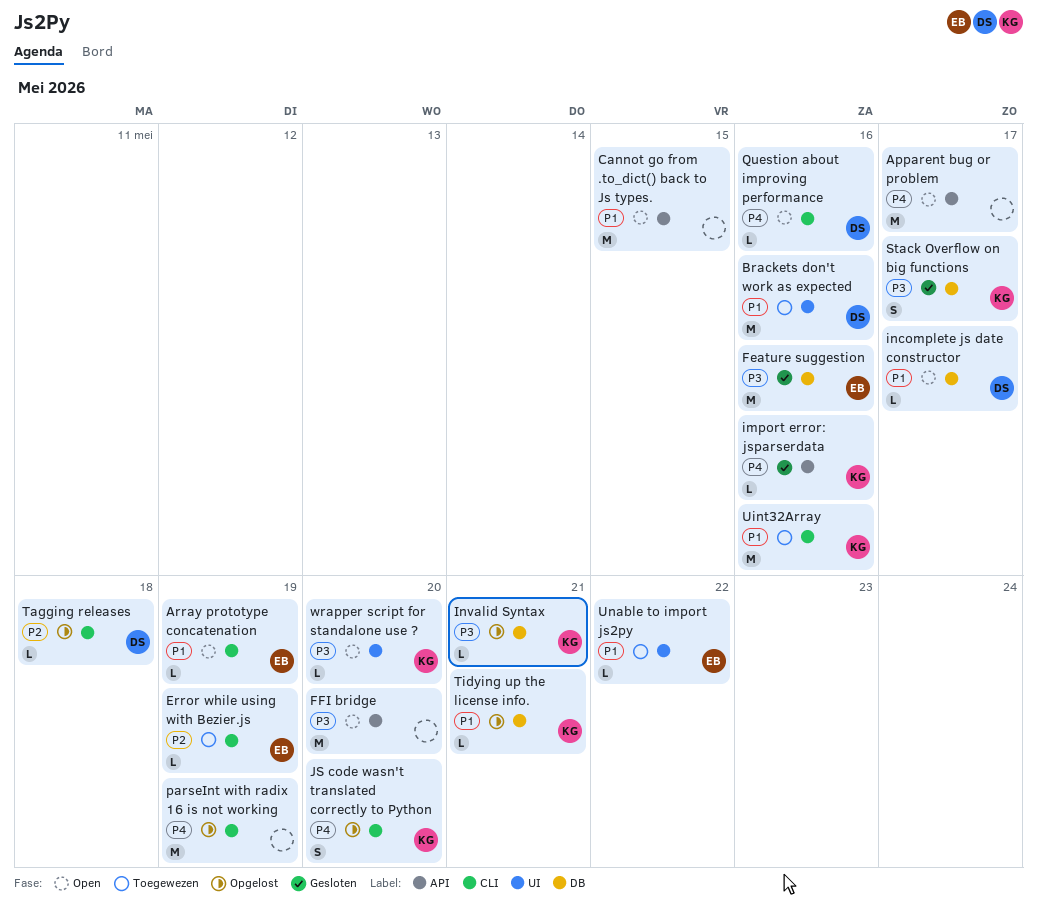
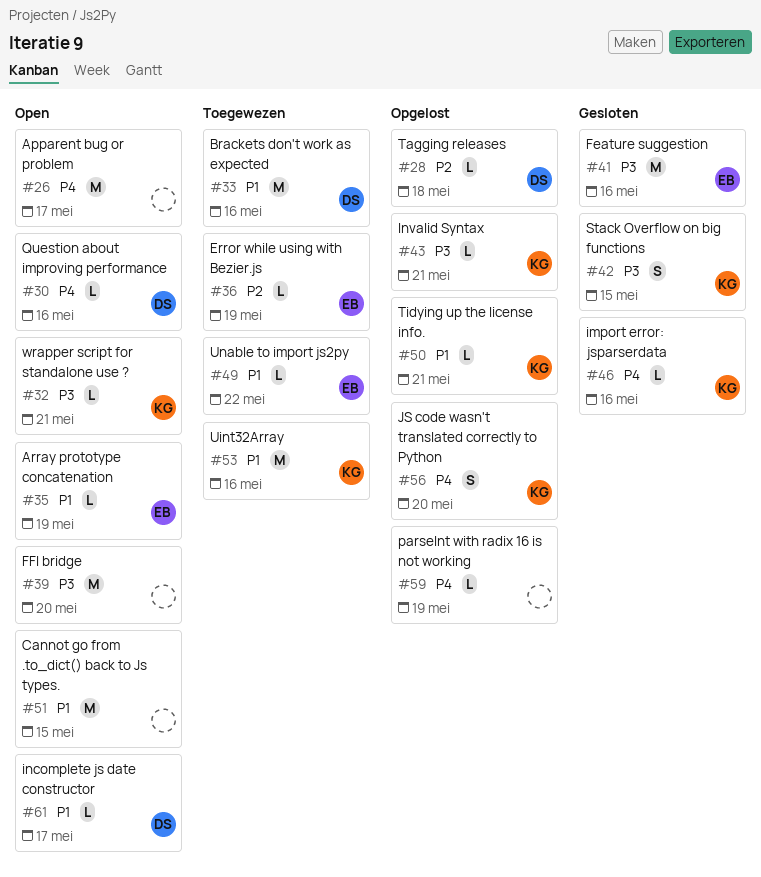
parseInt with radix 16 is not working, estimate: M -> L
Stack Overflow on big functions, due: May 17 -> May 15
wrapper script for standalone use ?, due: May 20 -> May 21

